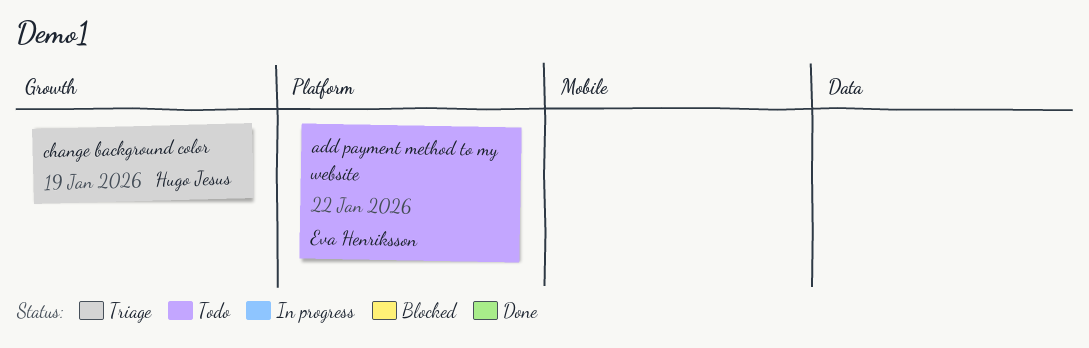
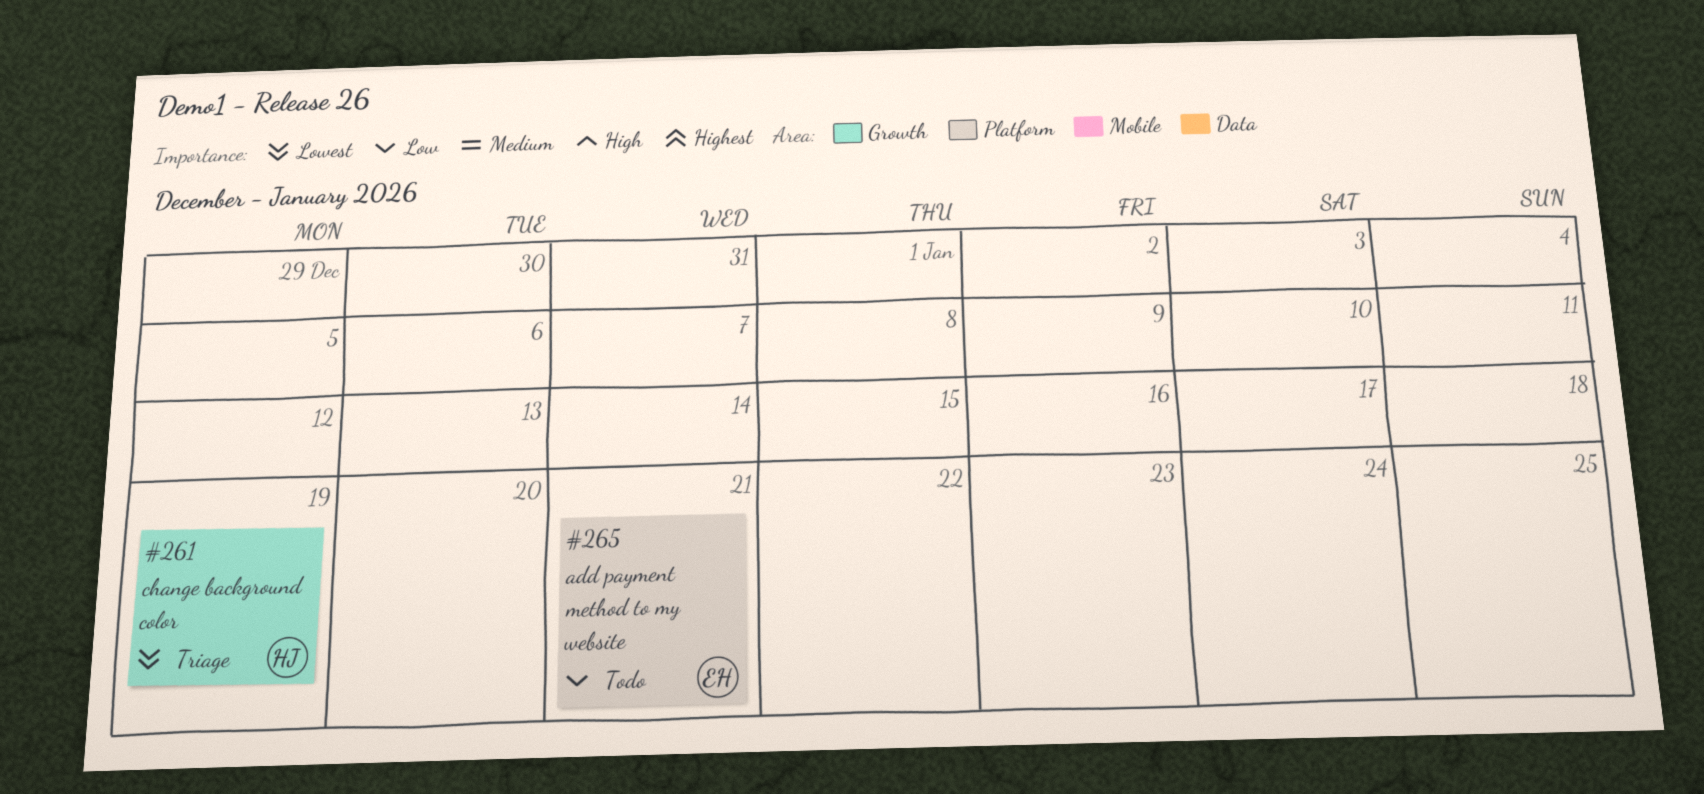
add payment method to my website, due: Jan 22 -> Jan 21

